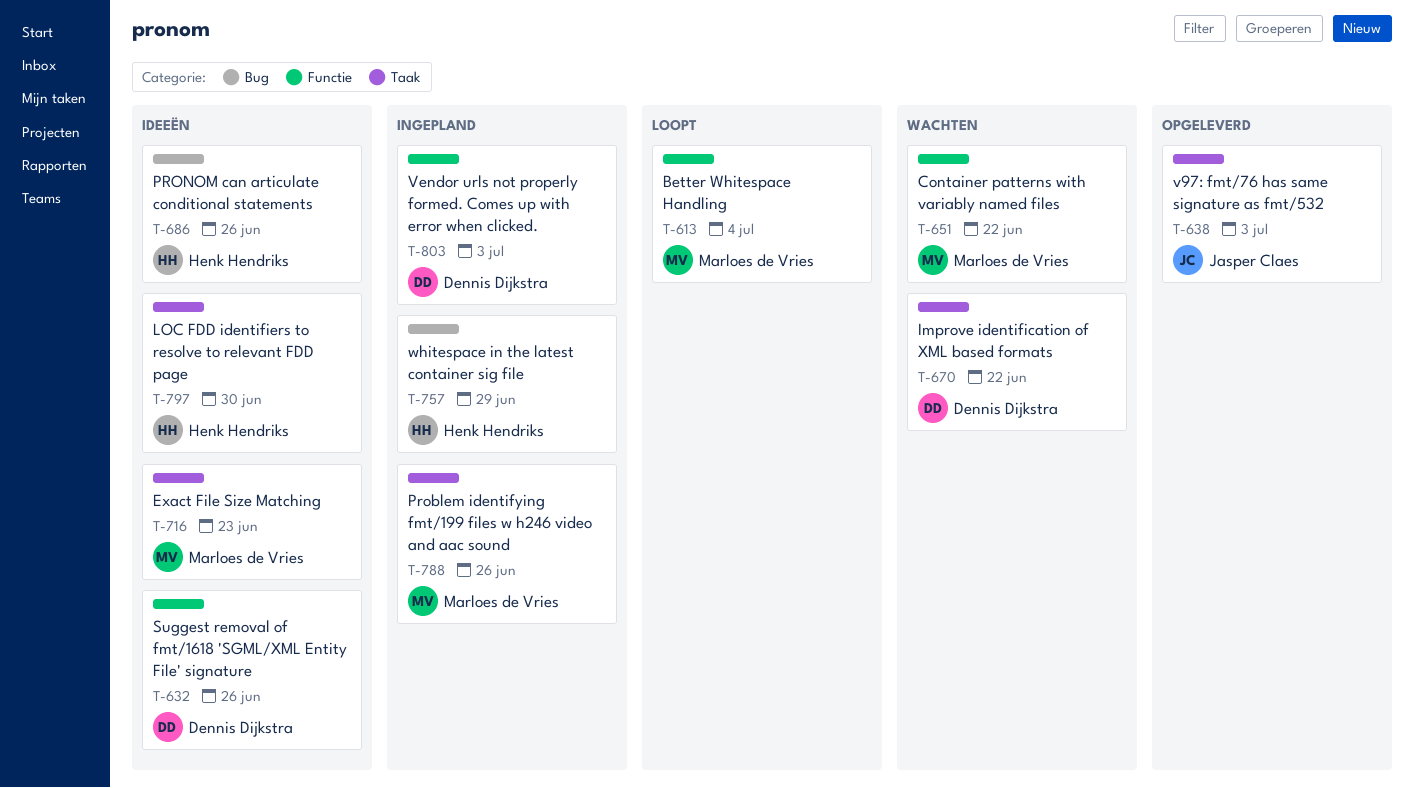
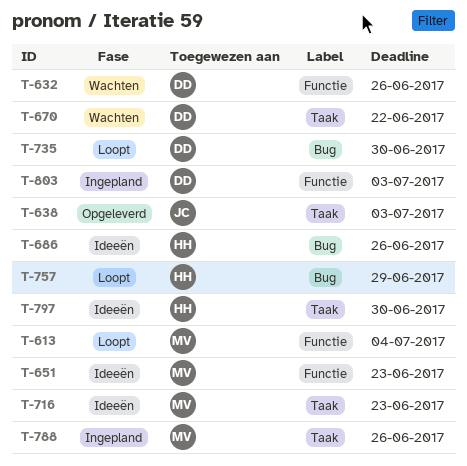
T-632, status: Ideeën -> Wachten
T-651, status: Wachten -> Ideeën
T-651, due: Jun 22 -> Jun 23
T-735: none -> present
T-757, status: Ingepland -> Loopt

